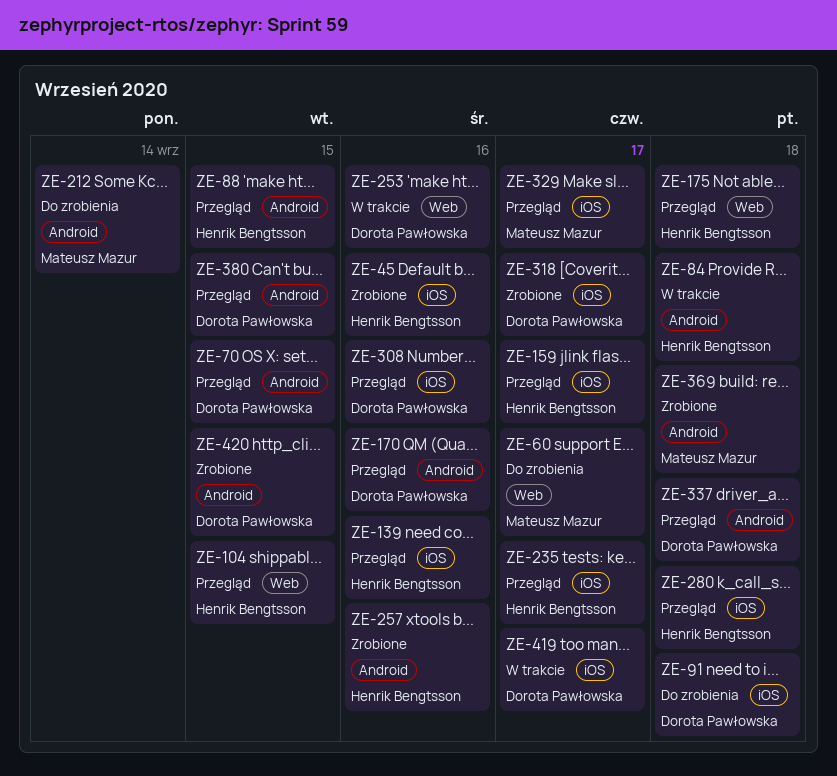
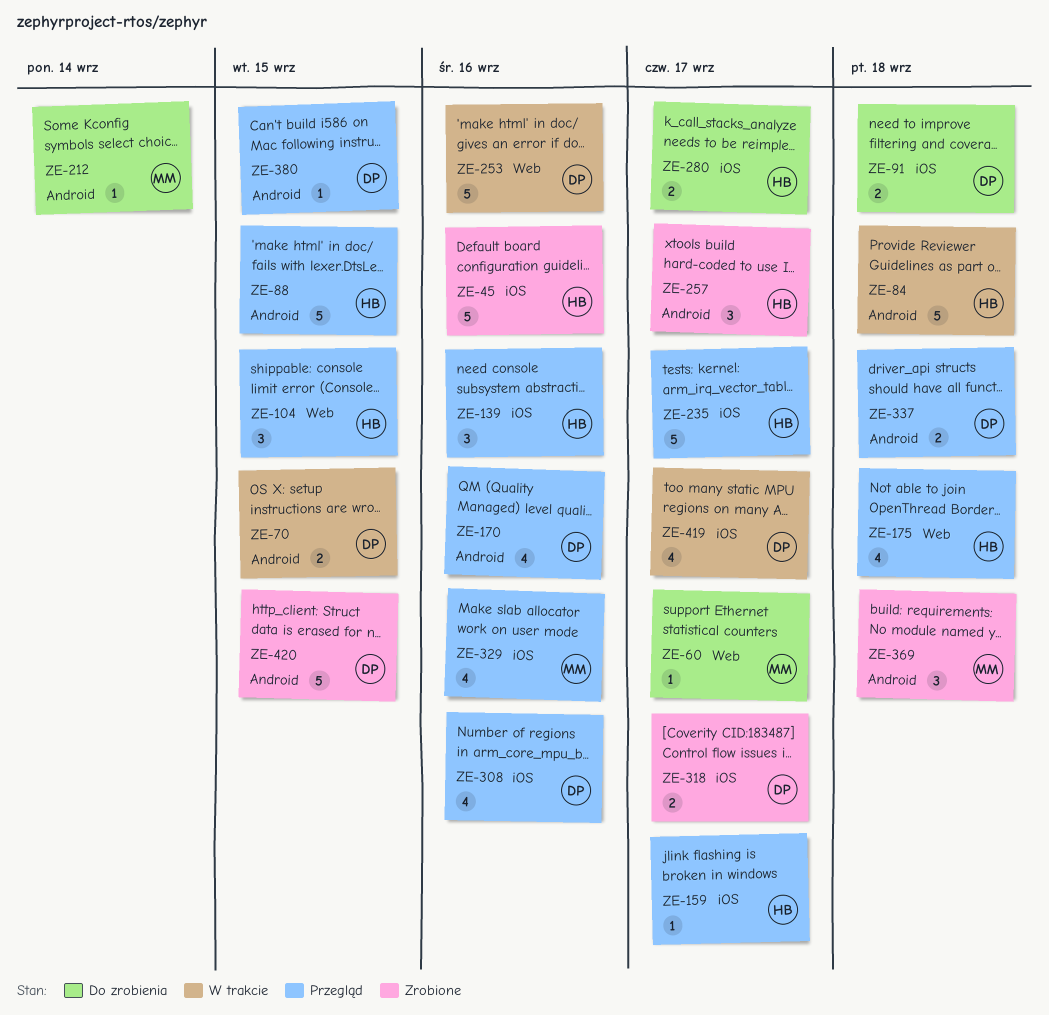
ZE-70, status: Przegląd -> W trakcie
ZE-257, due: Sep 16 -> Sep 17
ZE-280, status: Przegląd -> Do zrobienia
ZE-280, due: Sep 18 -> Sep 17
ZE-329, due: Sep 17 -> Sep 16

